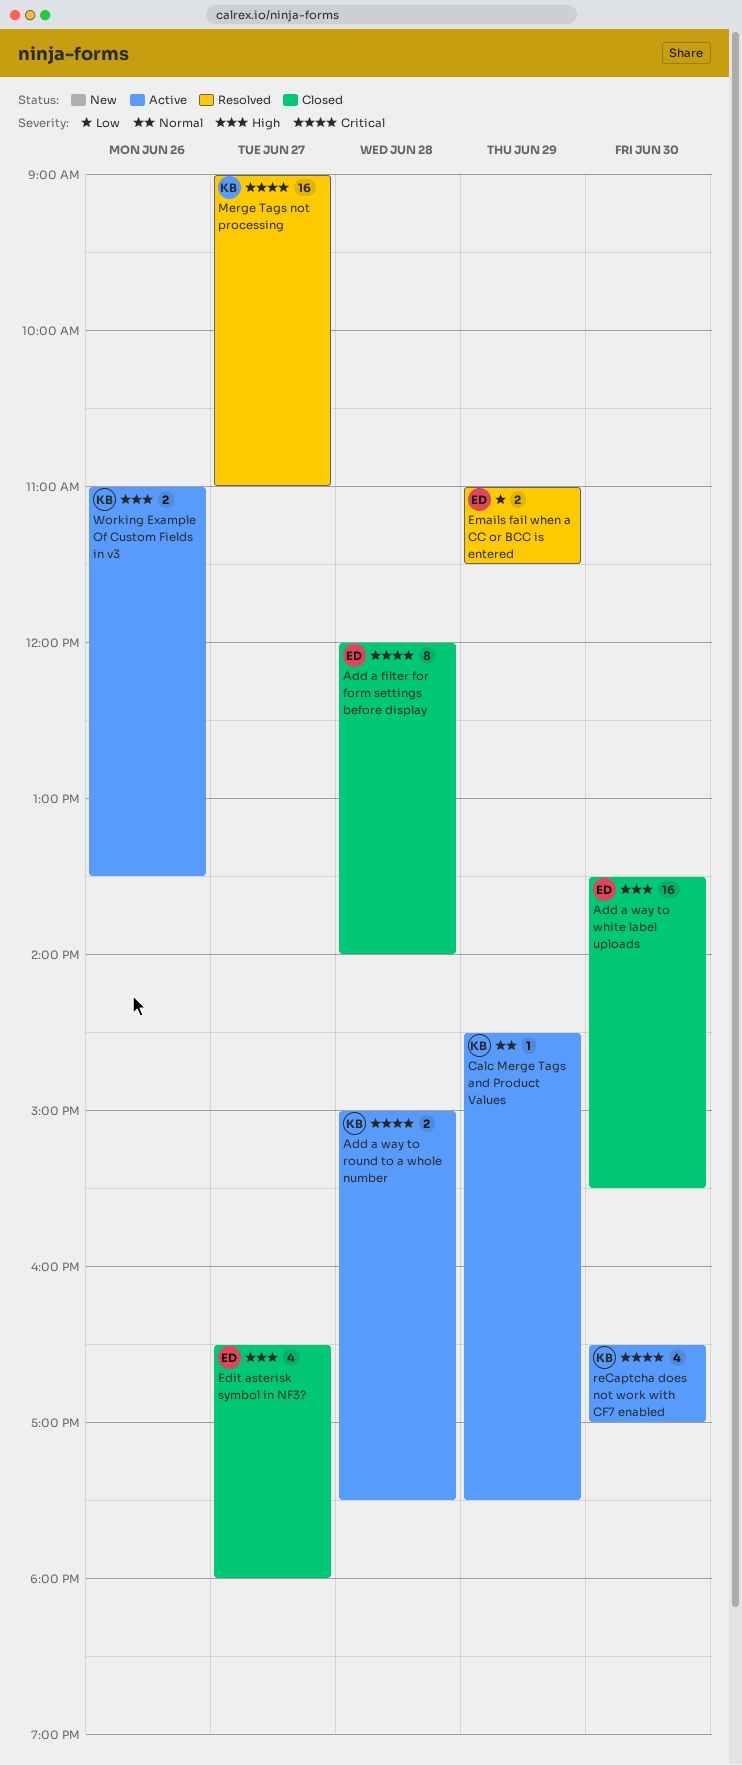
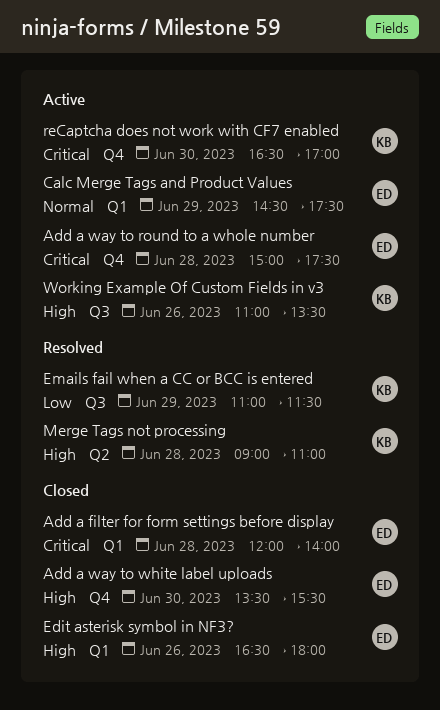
Add a way to round to a whole number, owner: KB -> ED
Calc Merge Tags and Product Values, owner: KB -> ED
Edit asterisk symbol in NF3?, day: Jun 27 -> Jun 26
Emails fail when a CC or BCC is entered, owner: ED -> KB
Merge Tags not processing, priority: Critical -> High
Merge Tags not processing, day: Jun 27 -> Jun 28

